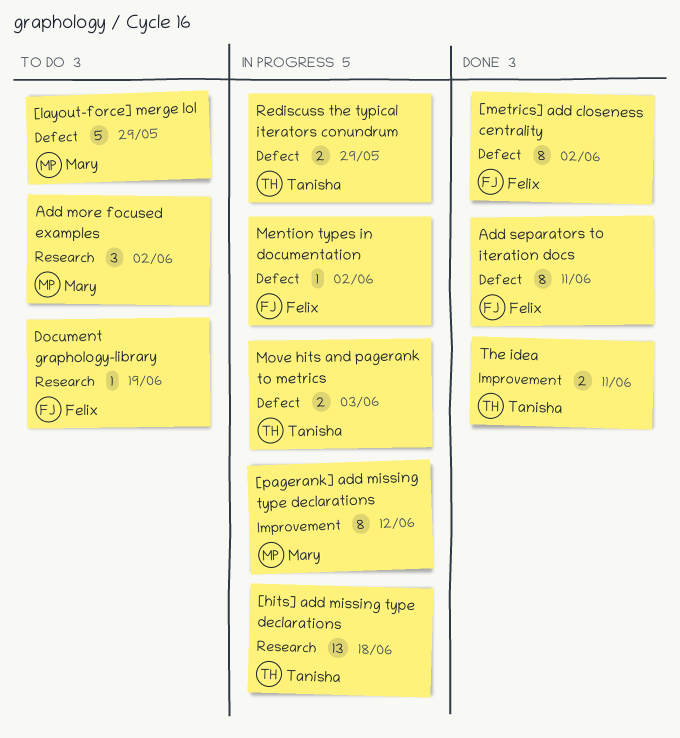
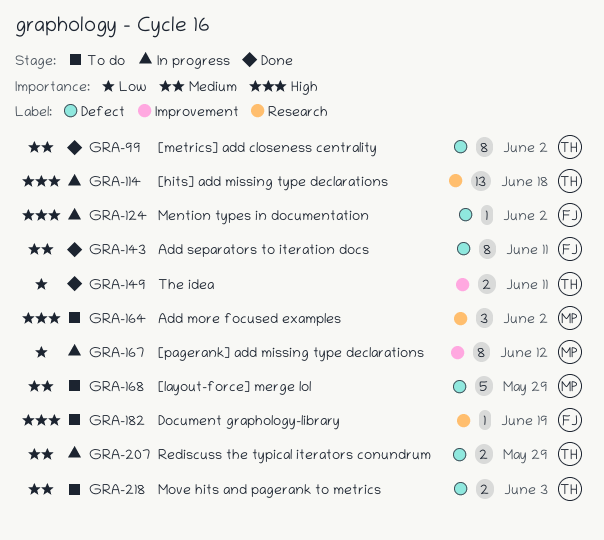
[metrics] add closeness centrality, owner: Felix -> Tanisha
Move hits and pagerank to metrics, status: In progress -> To do

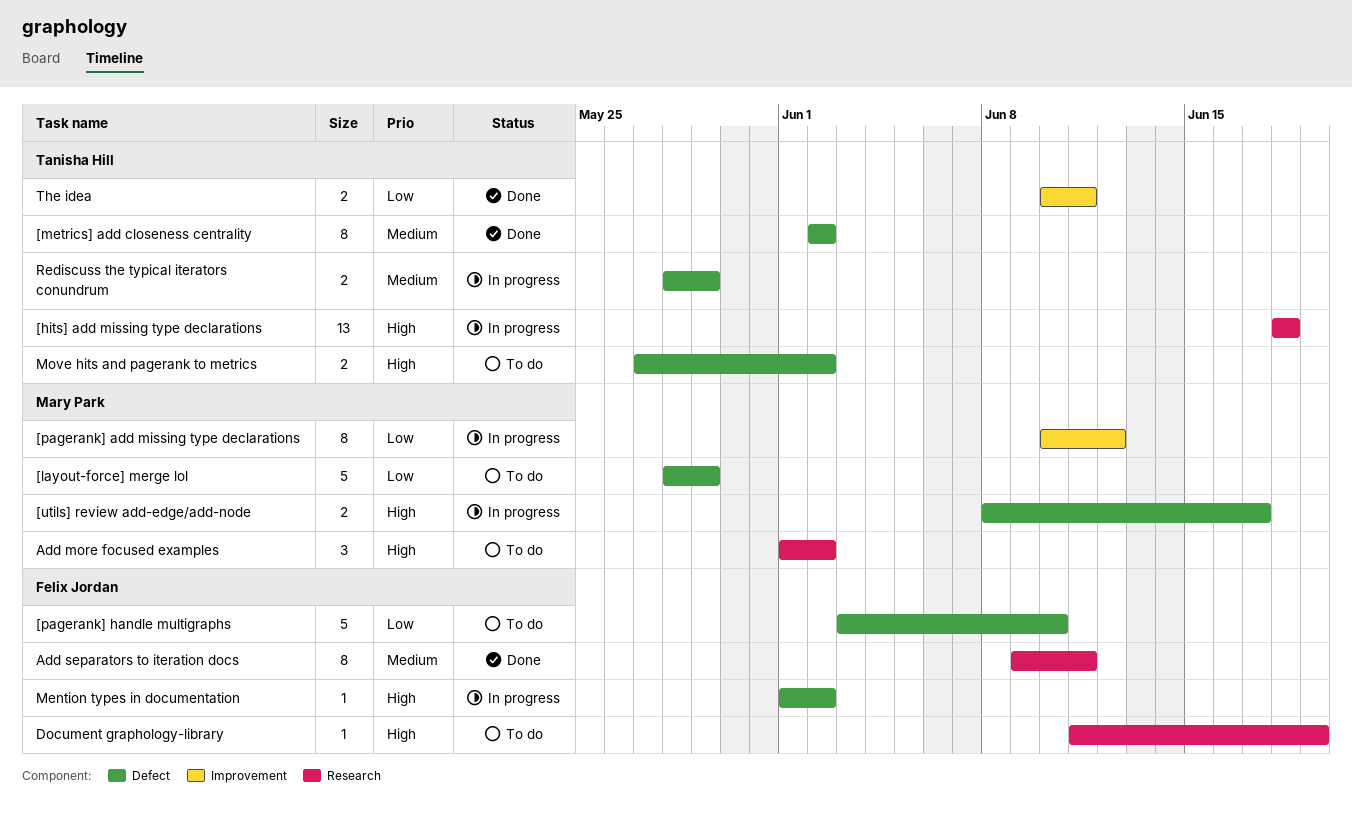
[layout-force] merge lol, priority: Medium -> Low
[pagerank] handle multigraphs: none -> present
[utils] review add-edge/add-node: none -> present
Add separators to iteration docs, label: Defect -> Research
Move hits and pagerank to metrics, priority: Medium -> High
Move hits and pagerank to metrics, due: Jun 3 -> Jun 2

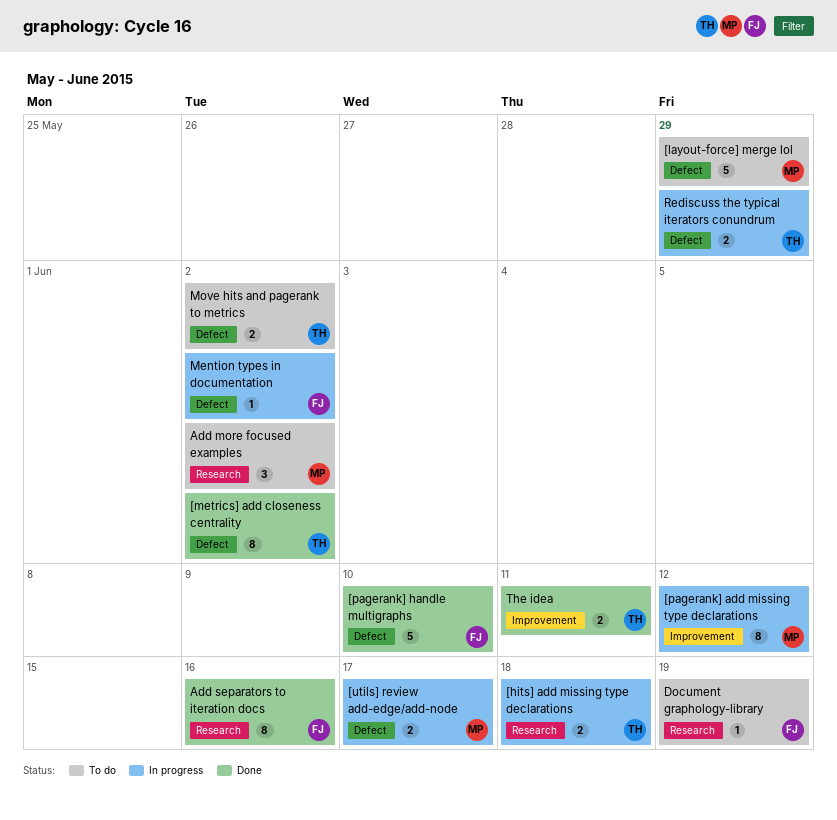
[hits] add missing type declarations, estimate: 13 -> 2
[pagerank] handle multigraphs, status: To do -> Done
Add separators to iteration docs, due: Jun 11 -> Jun 16

